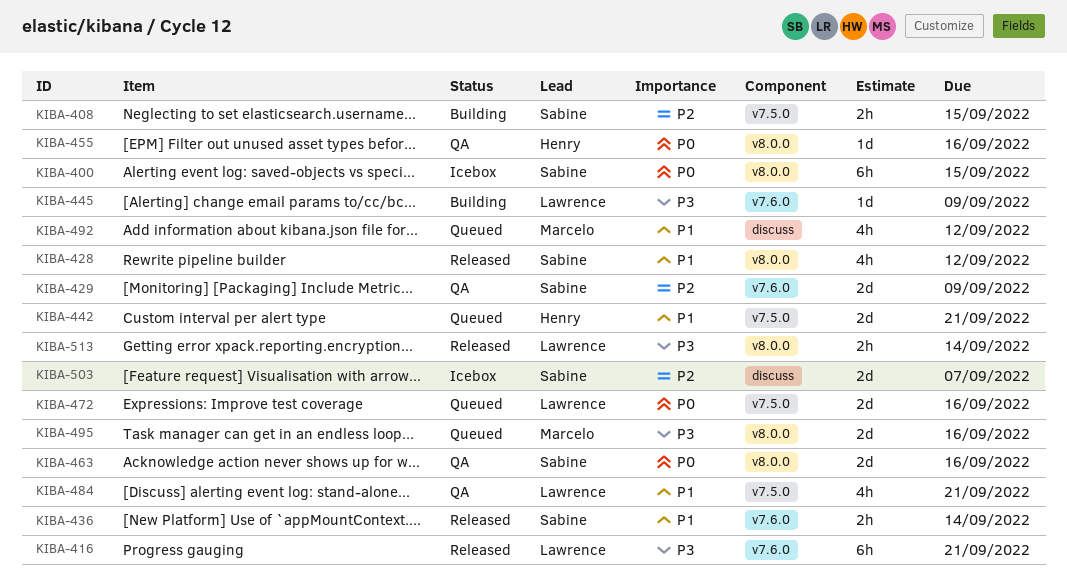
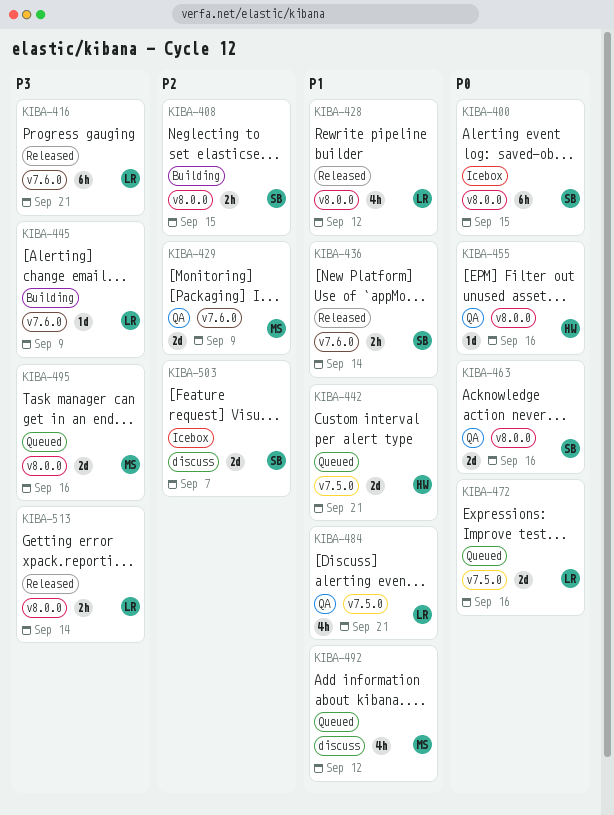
KIBA-408, label: v7.5.0 -> v8.0.0
KIBA-428, owner: Sabine -> Lawrence
KIBA-429, owner: Sabine -> Marcelo

